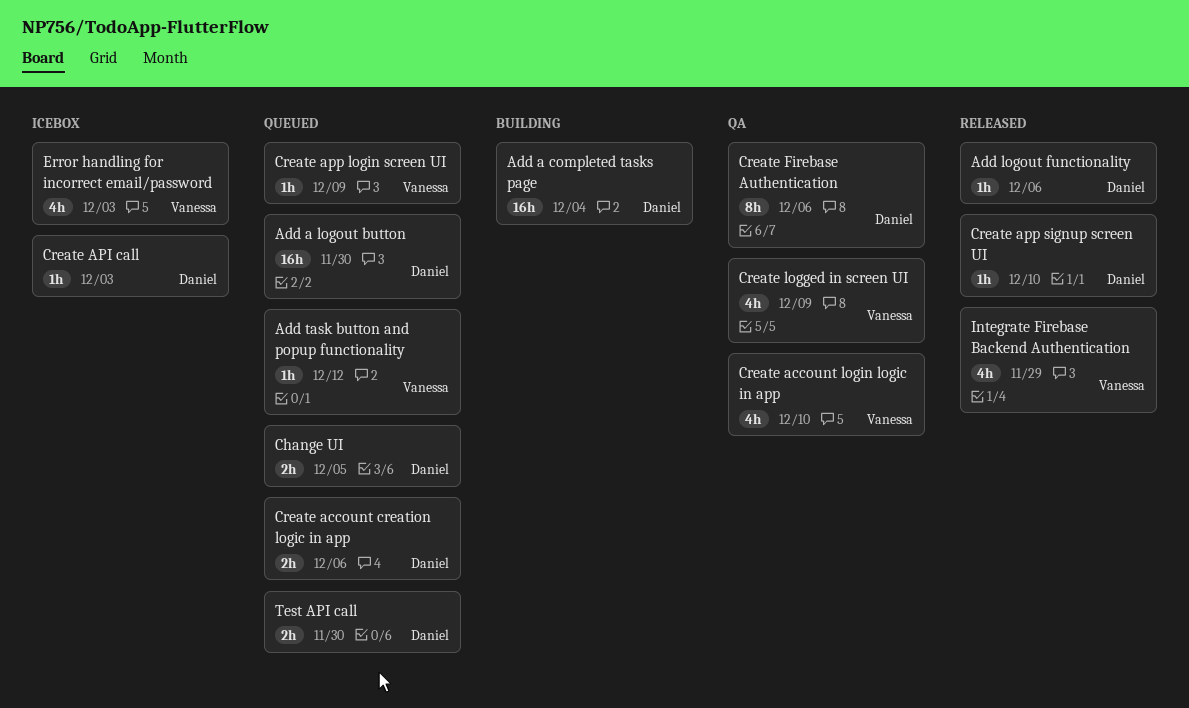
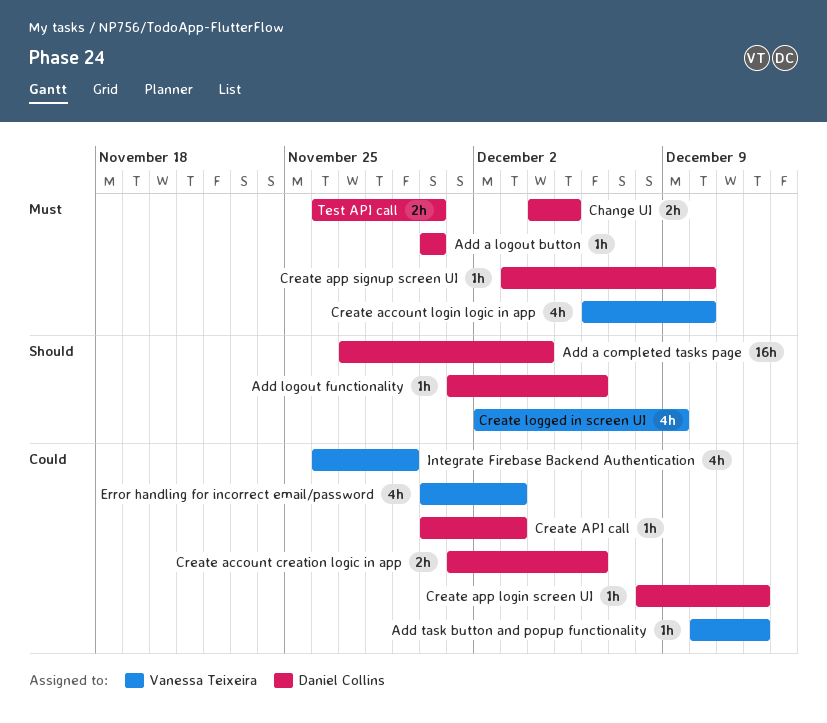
Add a logout button, estimate: 16h -> 1h
Create app login screen UI, owner: Vanessa Teixeira -> Daniel Collins
Create app login screen UI, due: Dec 9 -> Dec 12
Create Firebase Authentication: present -> none

